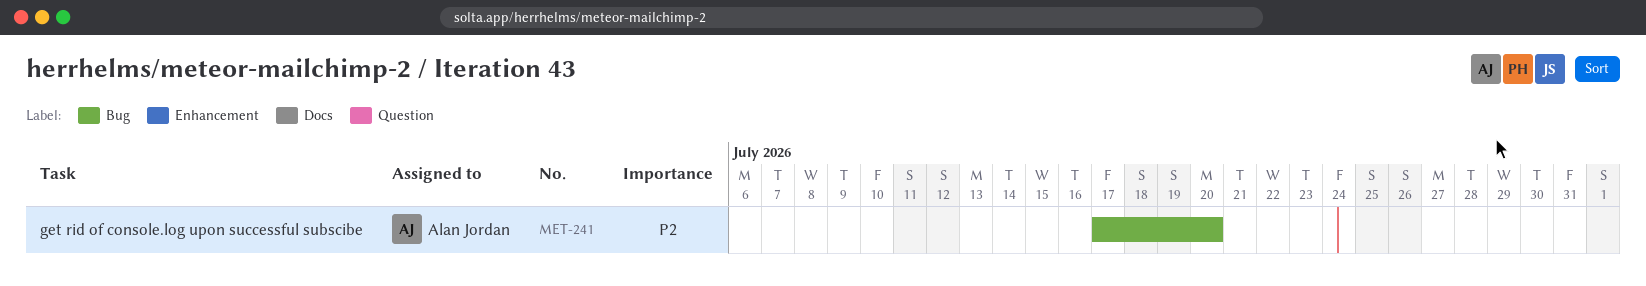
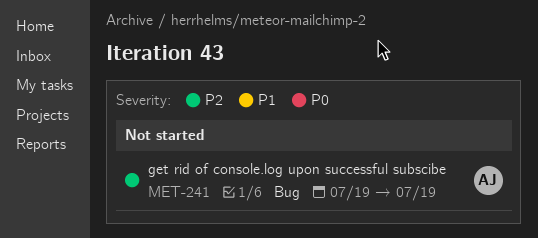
MET-241, start: Jul 17 -> Jul 19
MET-241, due: Jul 20 -> Jul 19

